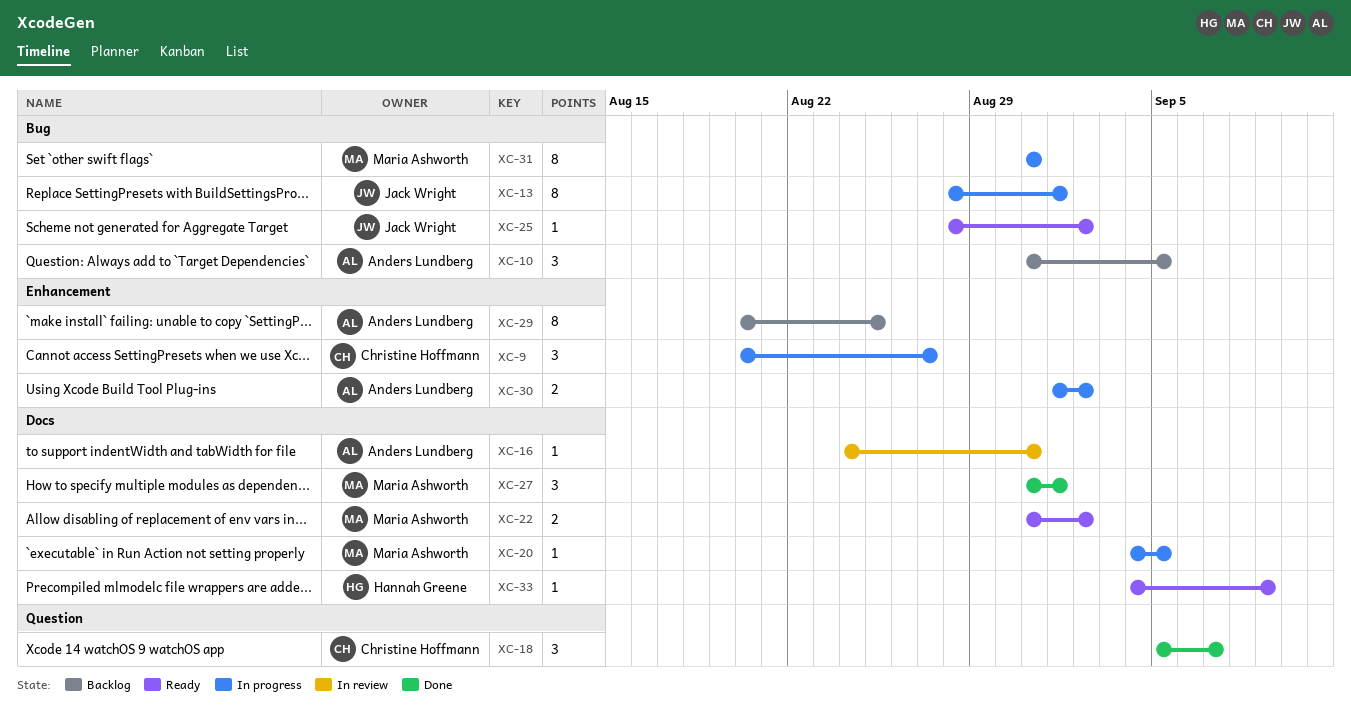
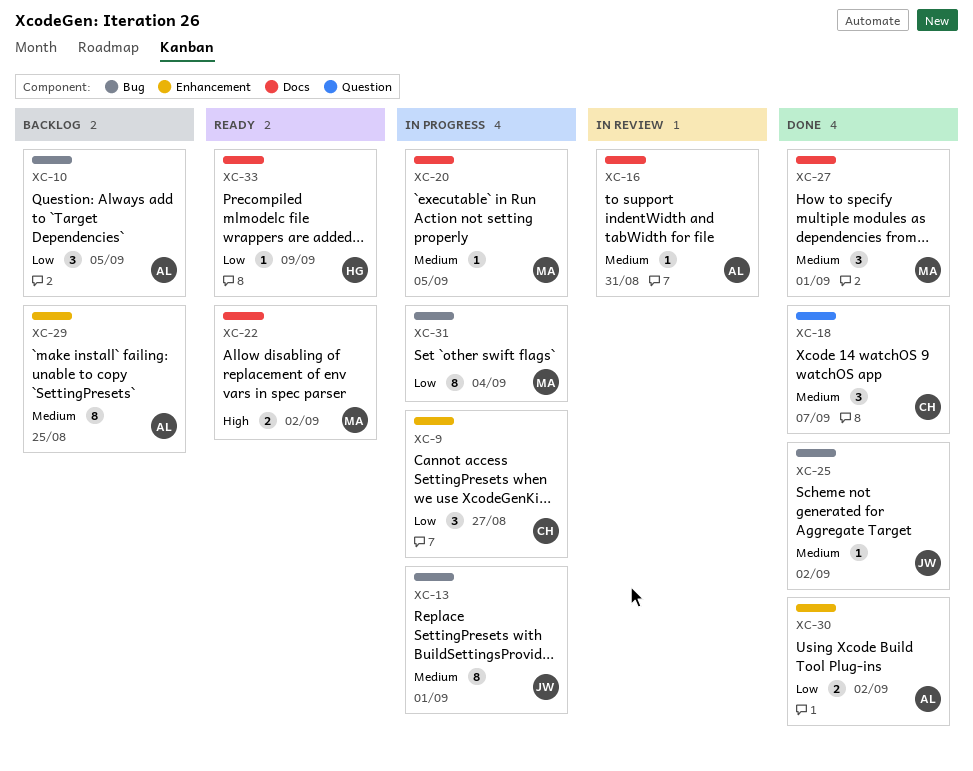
XC-25, status: Ready -> Done
XC-30, status: In progress -> Done
XC-31, due: Aug 31 -> Sep 4

